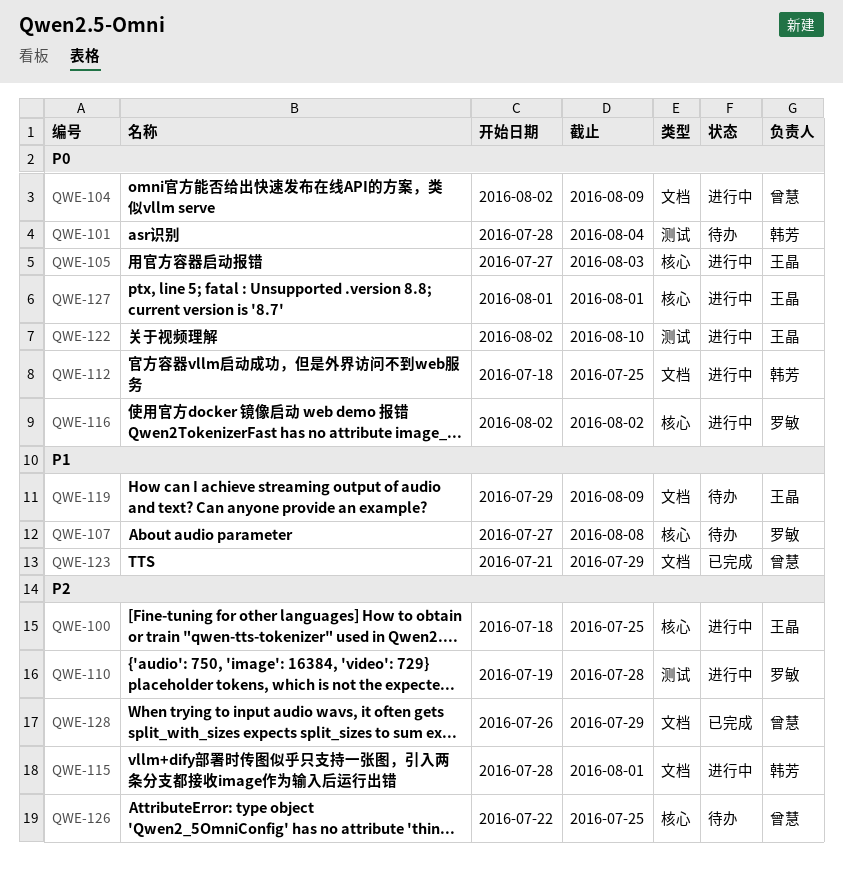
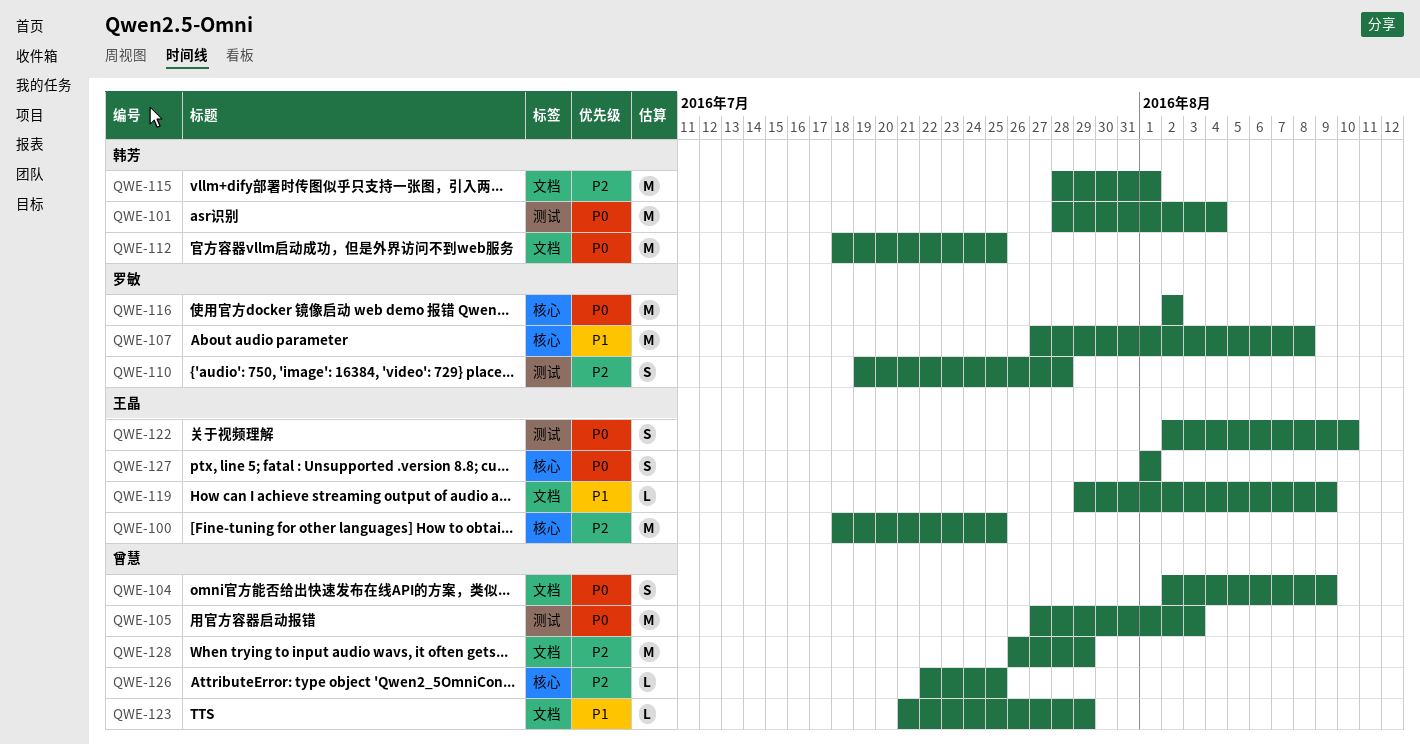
QWE-105, owner: 王晶 -> 曾慧
QWE-105, label: 核心 -> 测试

